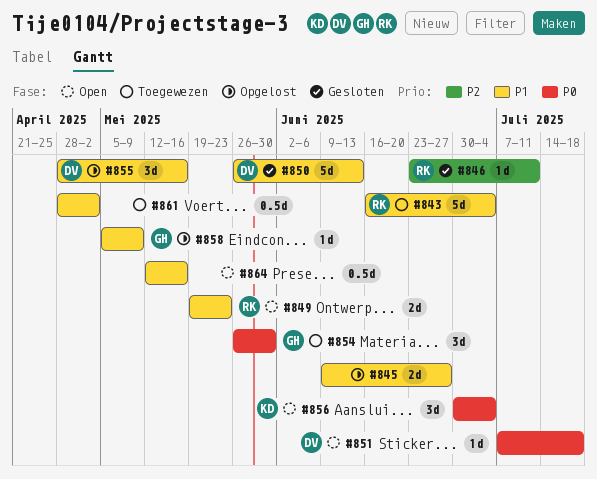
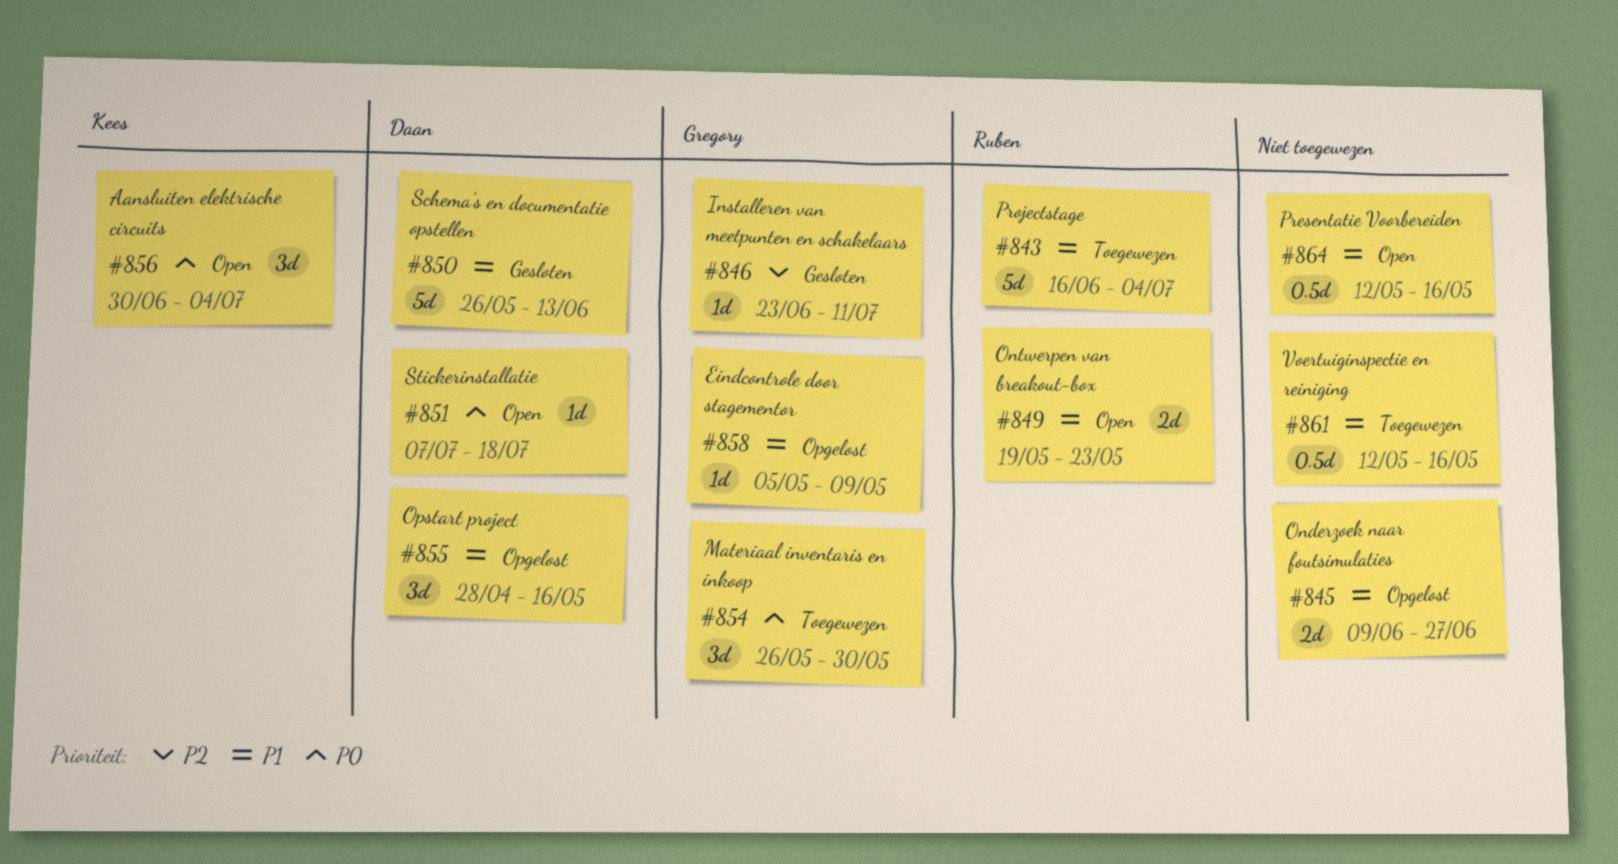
#846, owner: Ruben -> Gregory
#861, start: Apr 28 -> May 12
#861, due: May 2 -> May 16

